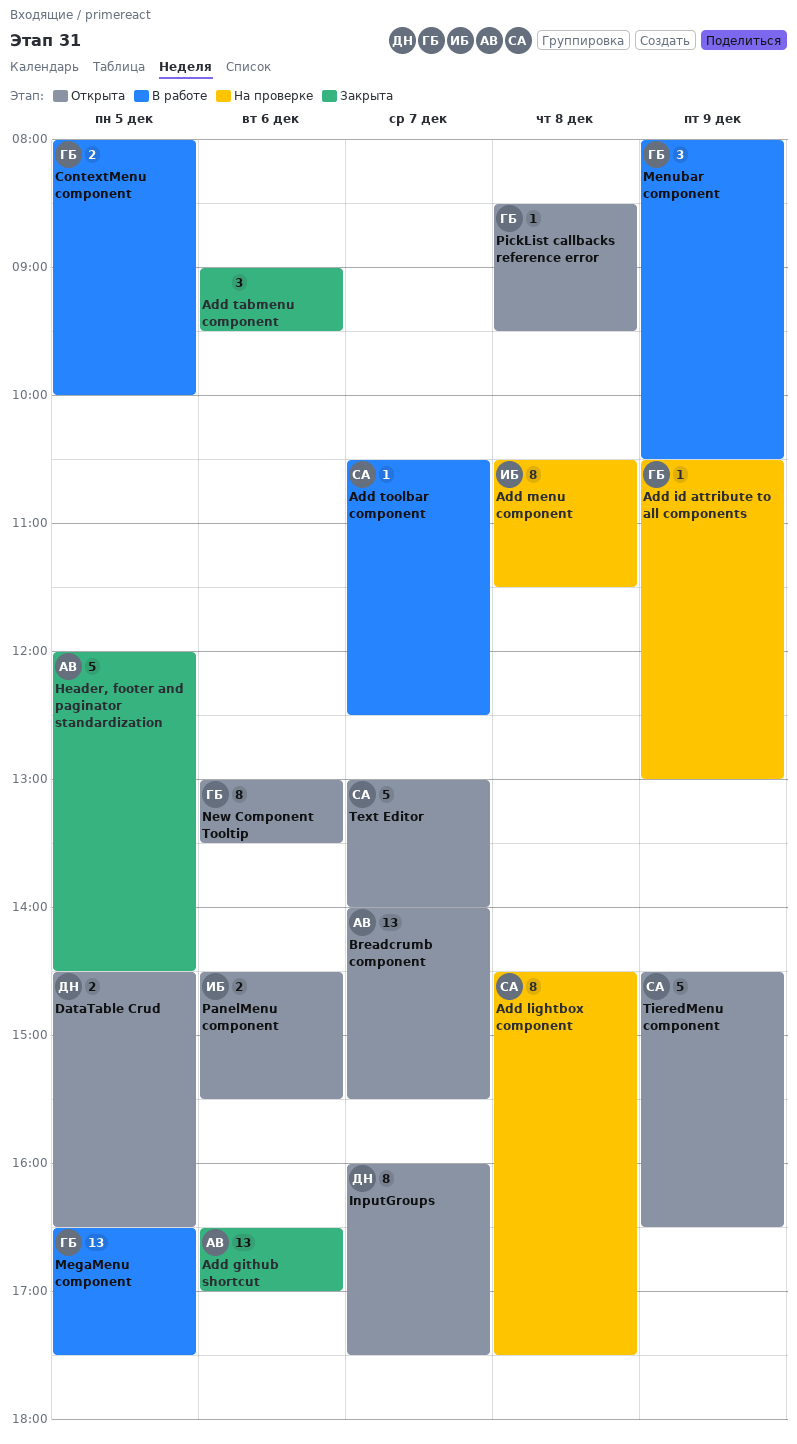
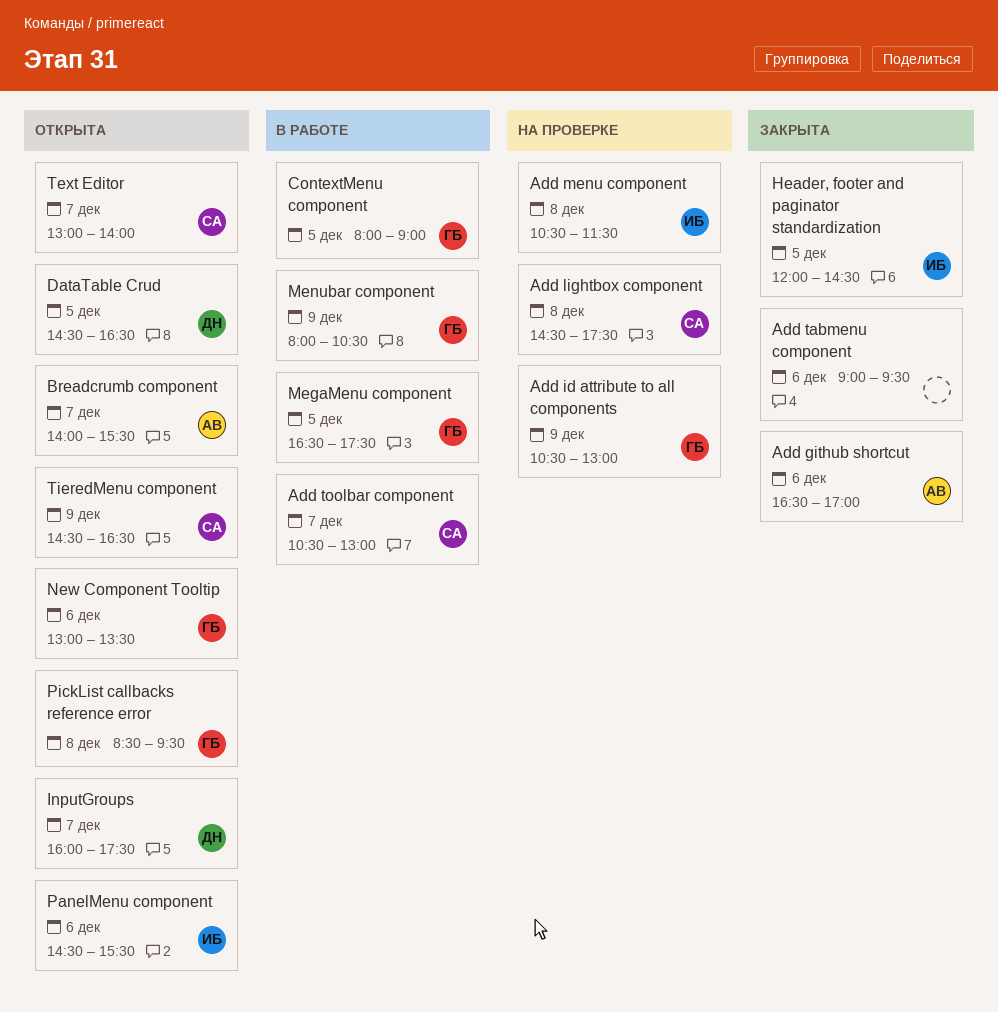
Add toolbar component, ends: 12:30 -> 13:00
ContextMenu component, ends: 10:00 -> 09:00
Header, footer and paginator standardization, owner: АВ -> ИБ

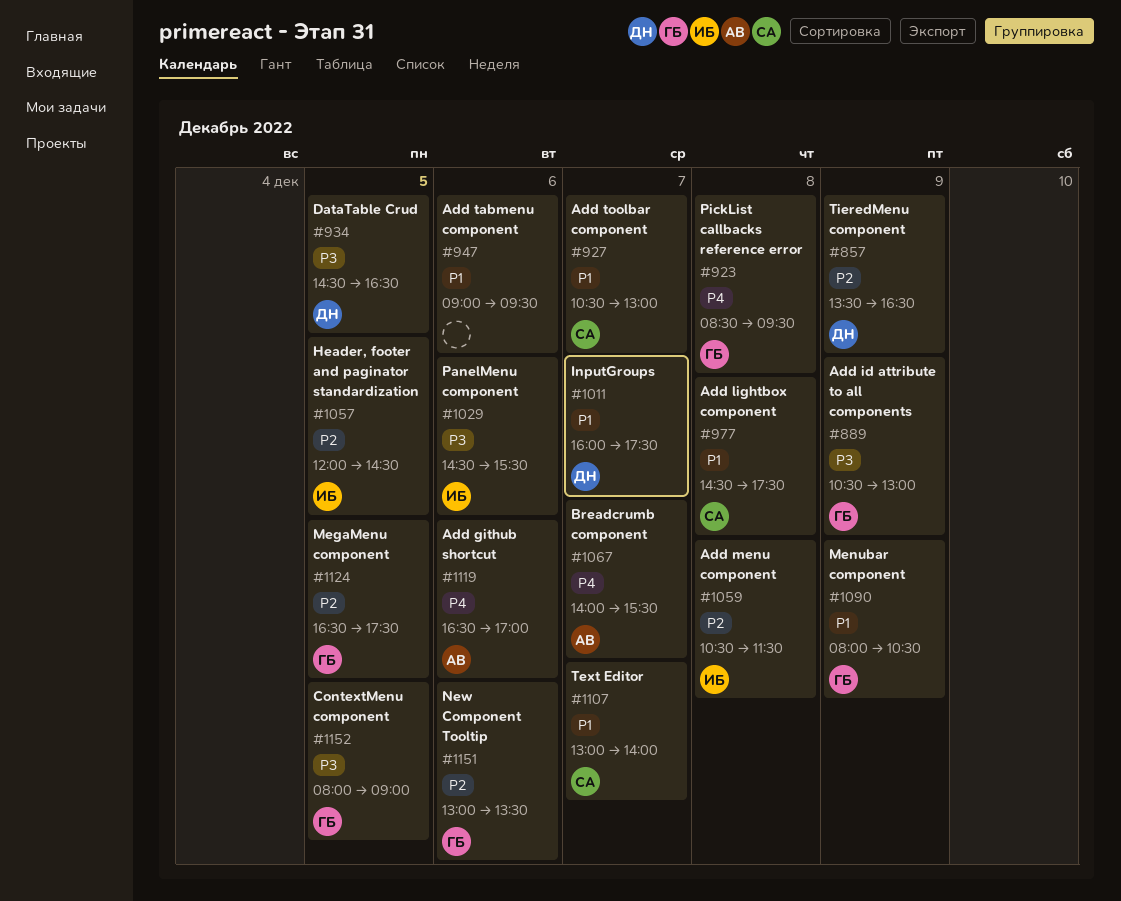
TieredMenu component, owner: СА -> ДН
TieredMenu component, begins: 14:30 -> 13:30

